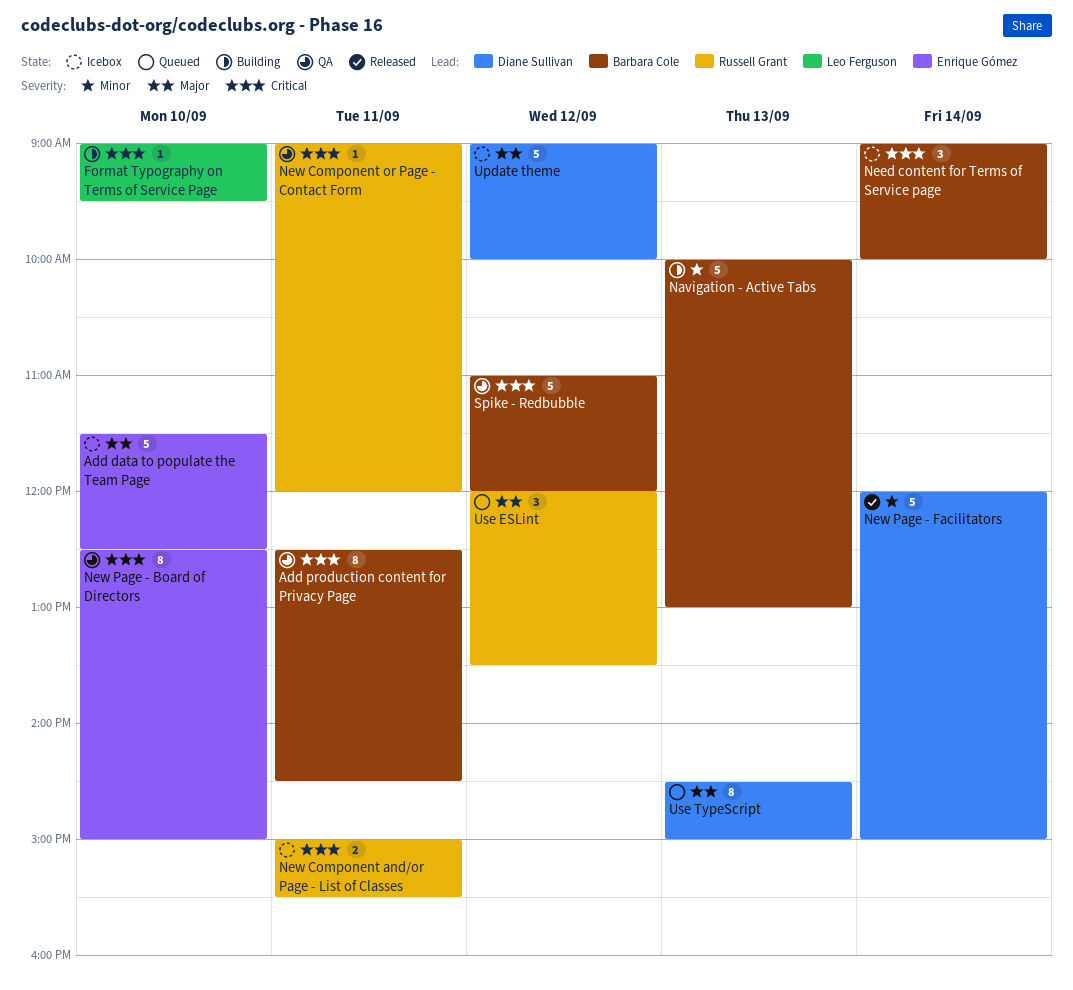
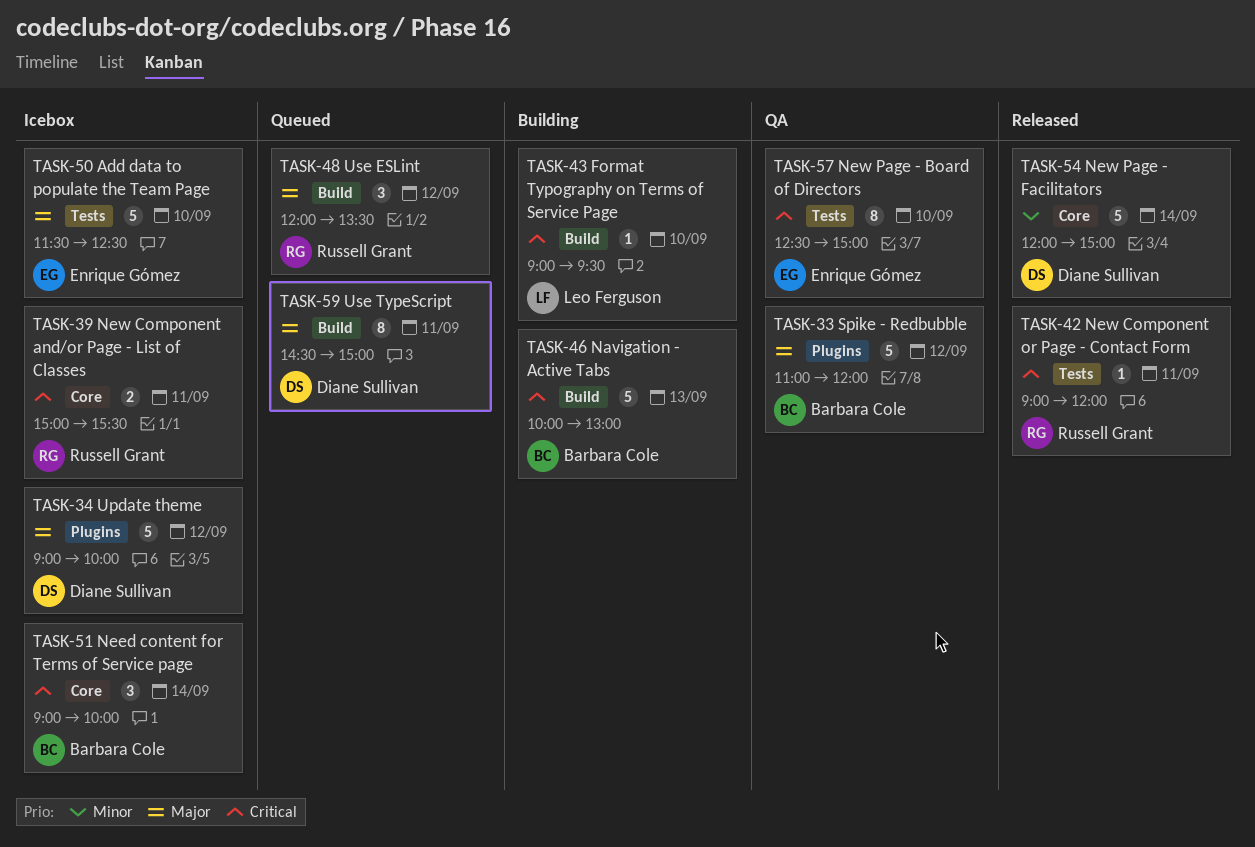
Add production content for Privacy Page: present -> none
Navigation - Active Tabs, priority: Minor -> Critical
New Component or Page - Contact Form, status: QA -> Released
Spike - Redbubble, priority: Critical -> Major
Use TypeScript, day: Sep 13 -> Sep 11

